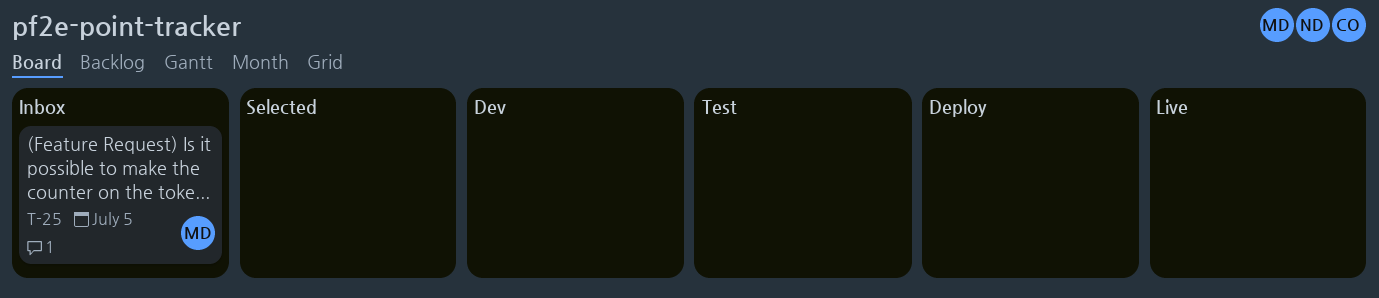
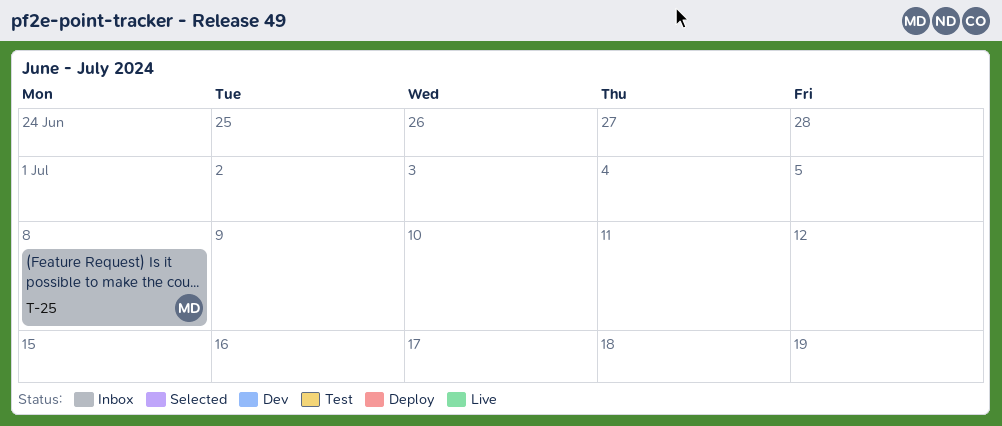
T-25, due: Jul 5 -> Jul 8

